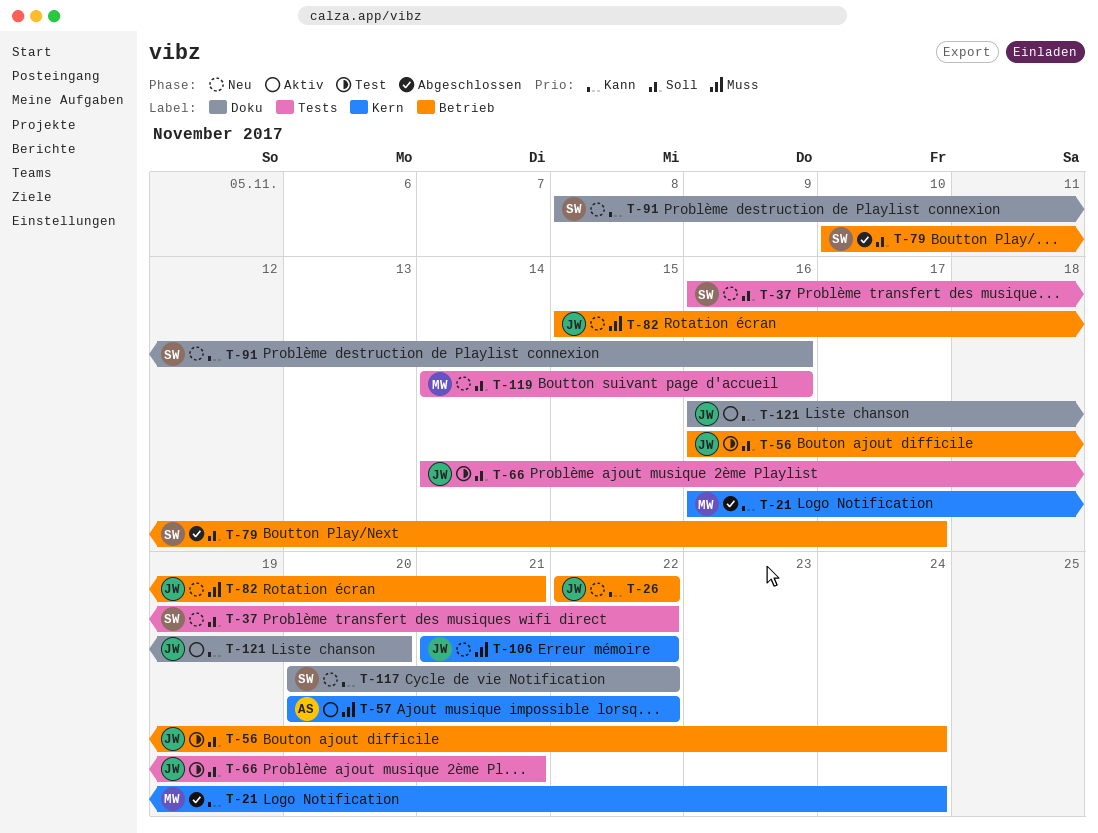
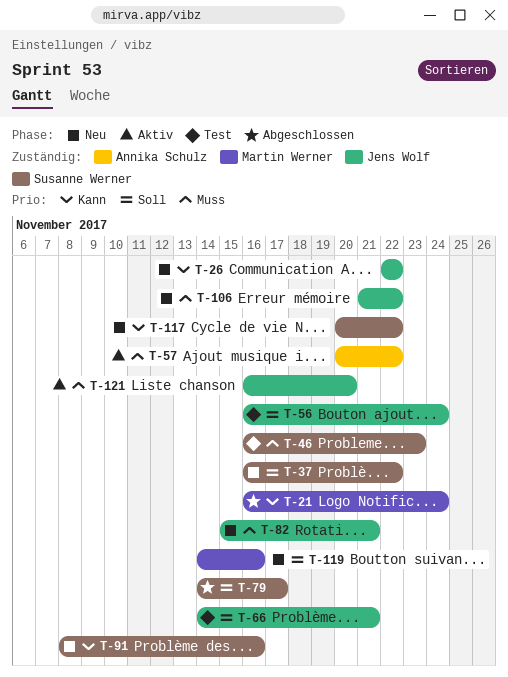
T-46: none -> present
T-79, start: Nov 10 -> Nov 14
T-121, priority: Kann -> Muss

